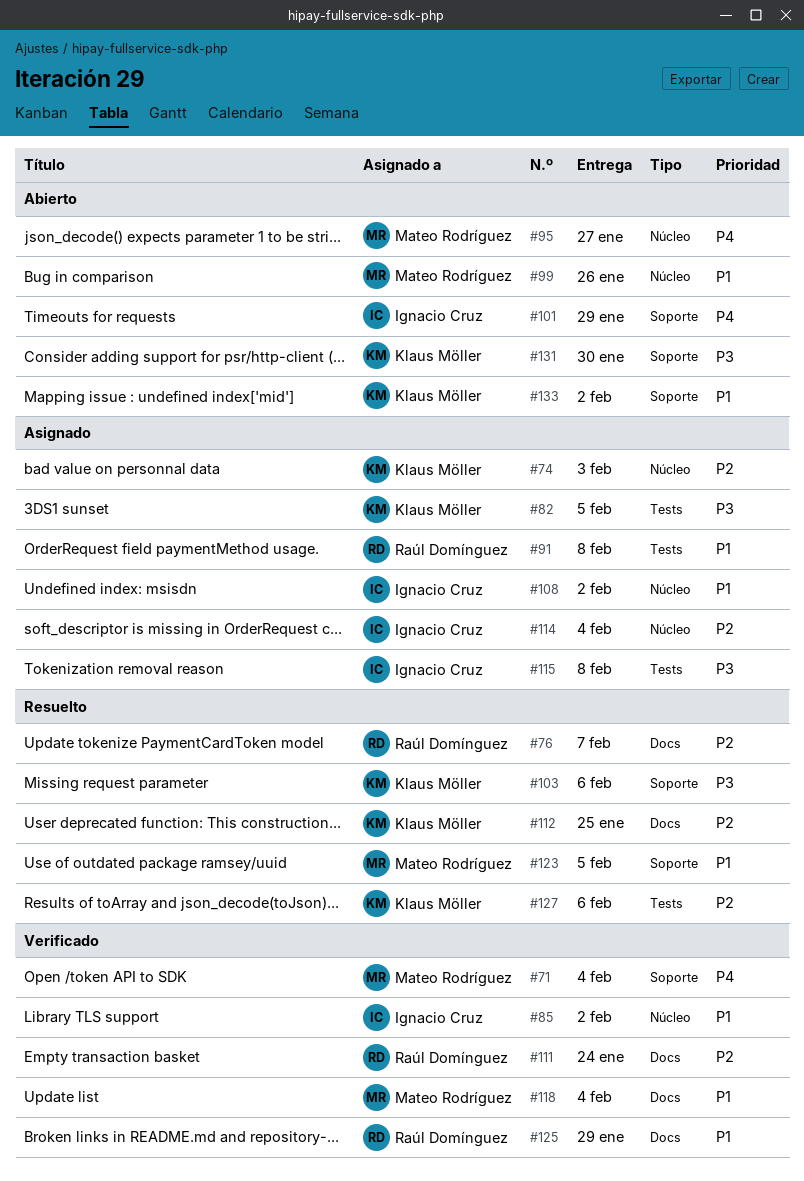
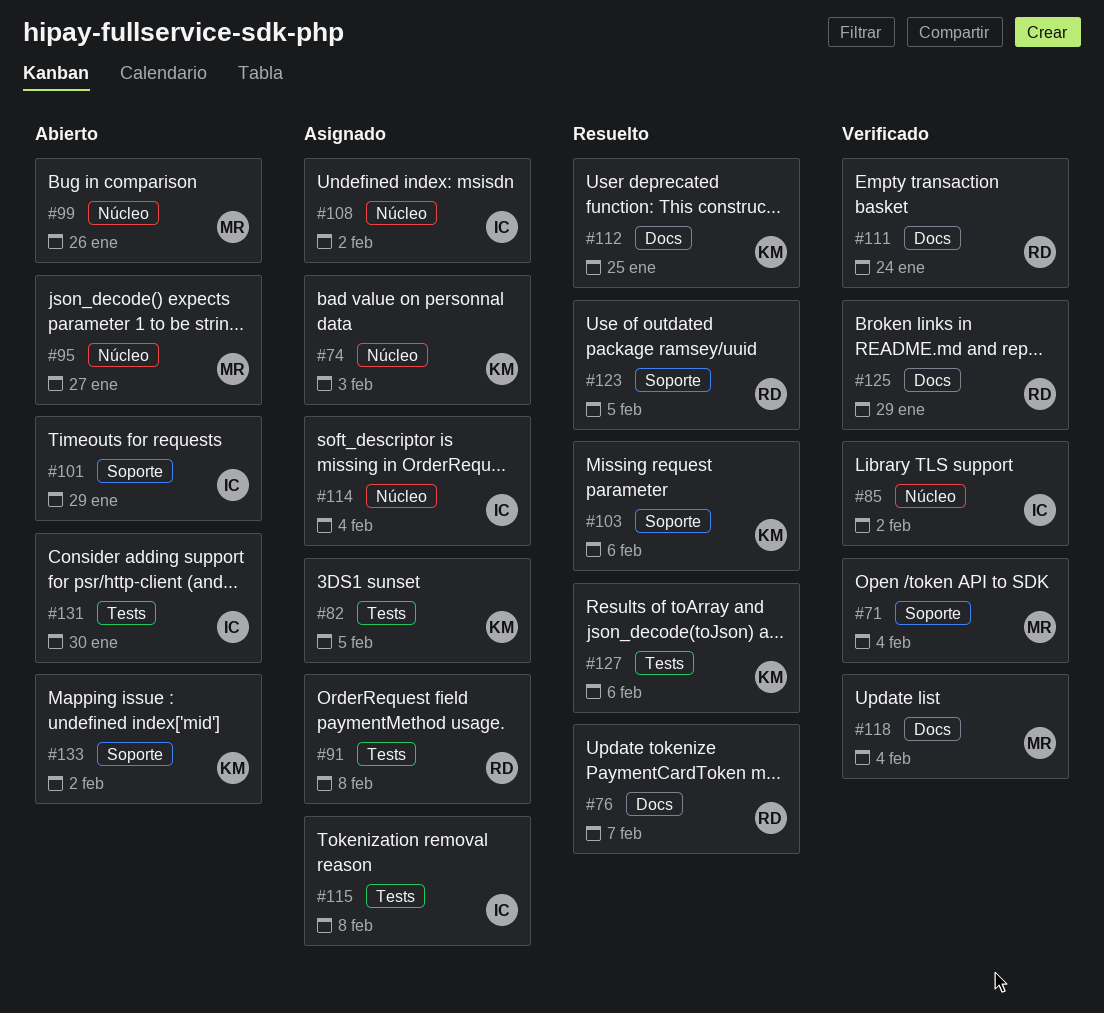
#123, owner: Mateo Rodríguez -> Raúl Domínguez
#131, owner: Klaus Möller -> Ignacio Cruz
#131, label: Soporte -> Tests

